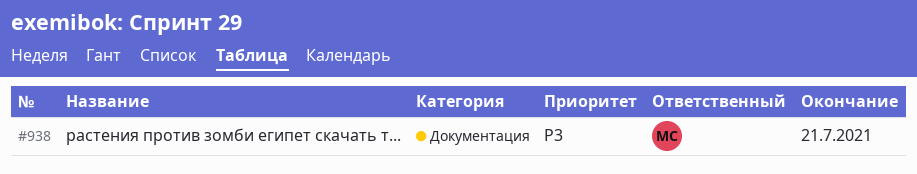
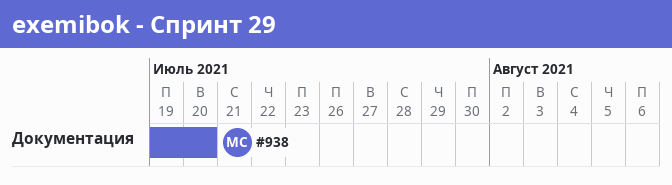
#938, due: Jul 21 -> Jul 20

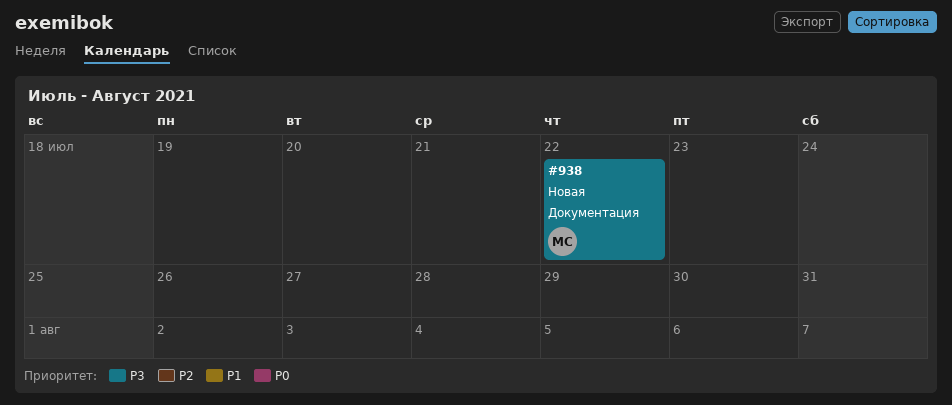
#938, due: Jul 20 -> Jul 22

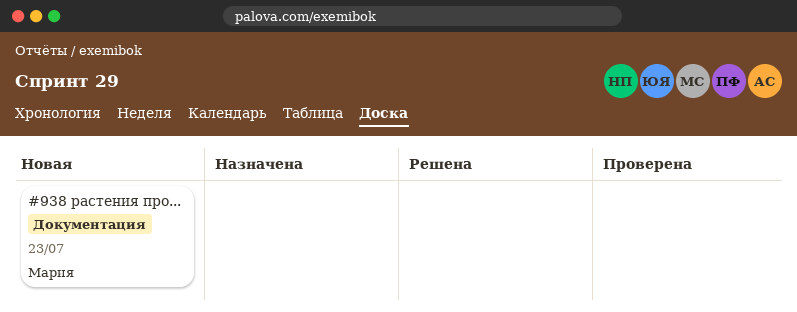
#938, due: Jul 22 -> Jul 23

